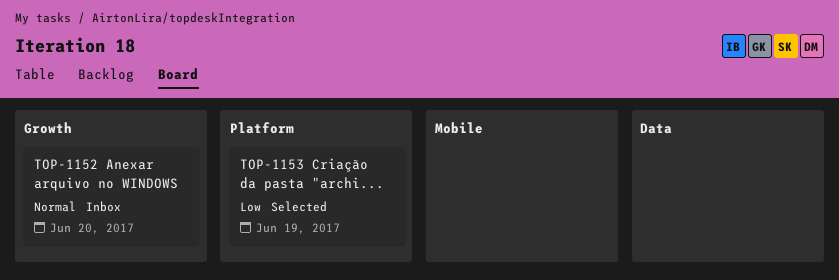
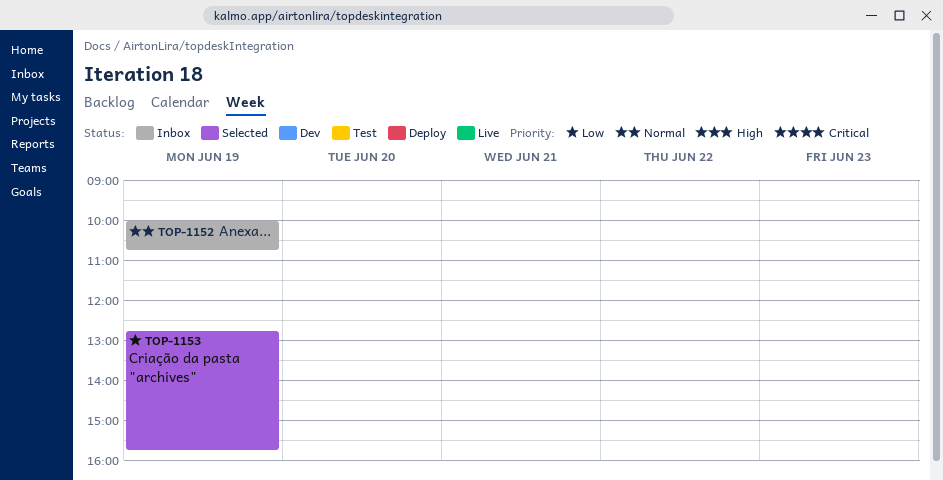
TOP-1152, day: Jun 20 -> Jun 19

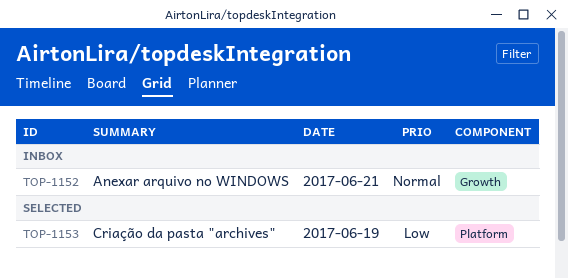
TOP-1152, day: Jun 19 -> Jun 21

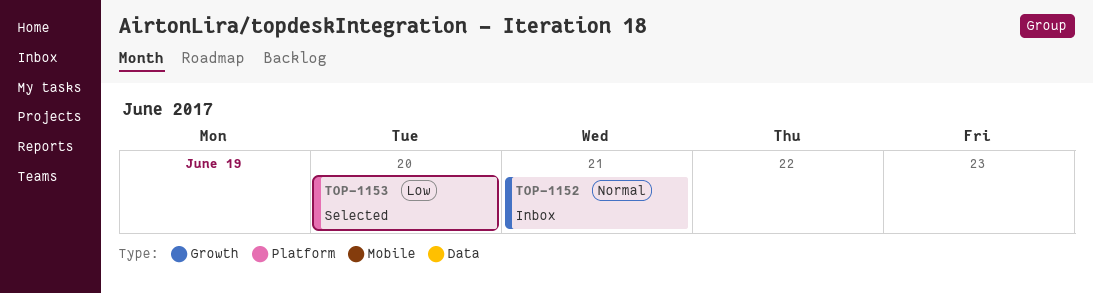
TOP-1153, day: Jun 19 -> Jun 20

